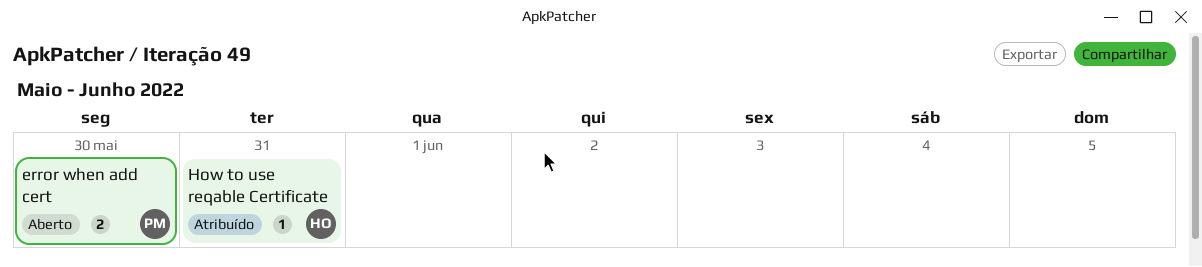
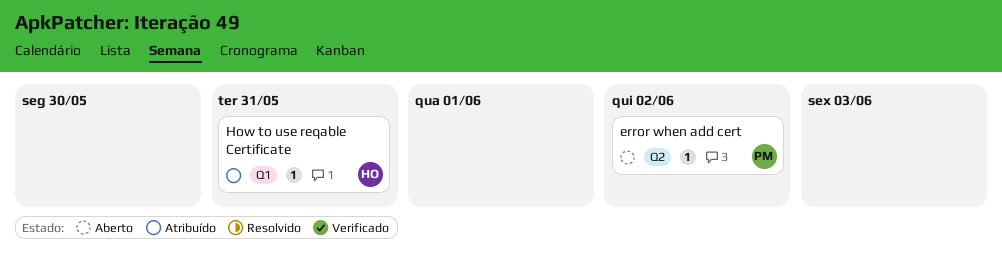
error when add cert, estimate: 2 -> 1
error when add cert, due: May 30 -> Jun 2

